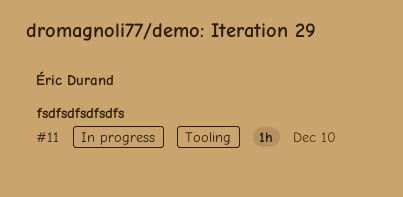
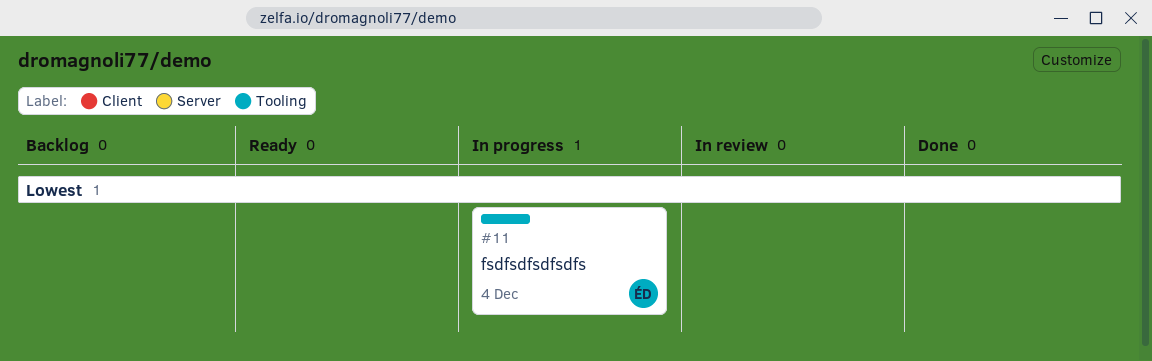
#11, due: Dec 10 -> Dec 4

